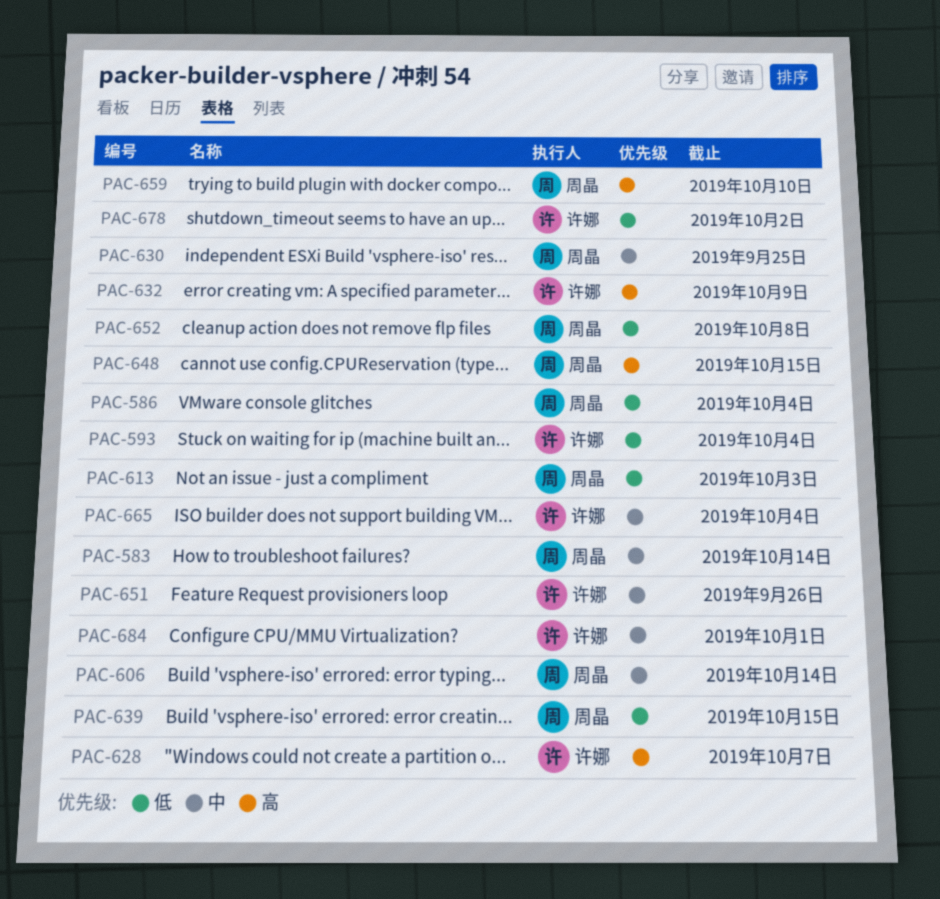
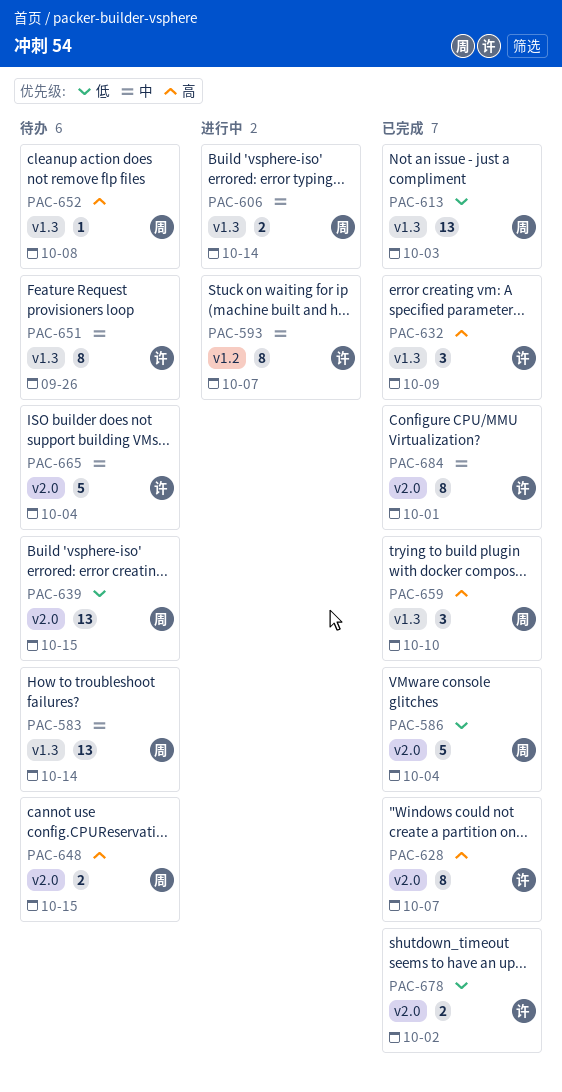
PAC-593, priority: 低 -> 中
PAC-593, due: Oct 4 -> Oct 7
PAC-630: present -> none
PAC-652, priority: 低 -> 高

